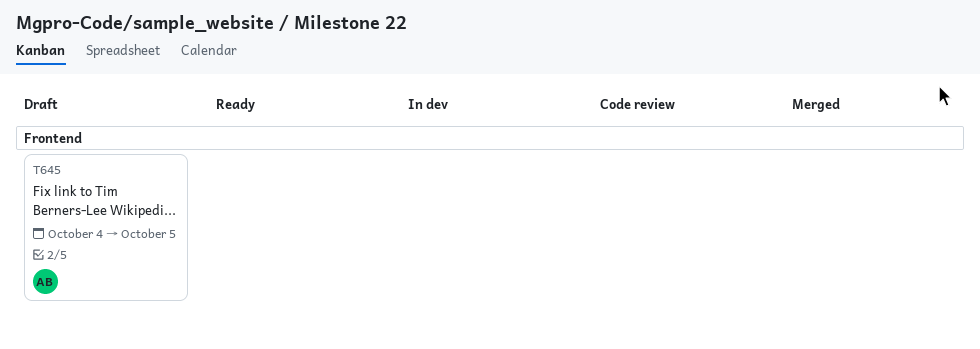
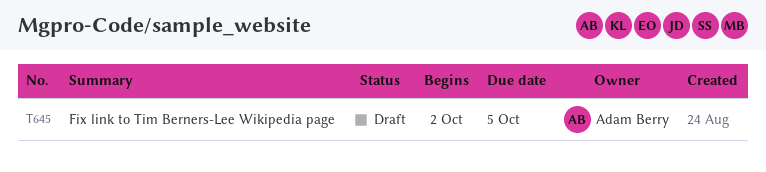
T645, start: Oct 4 -> Oct 2

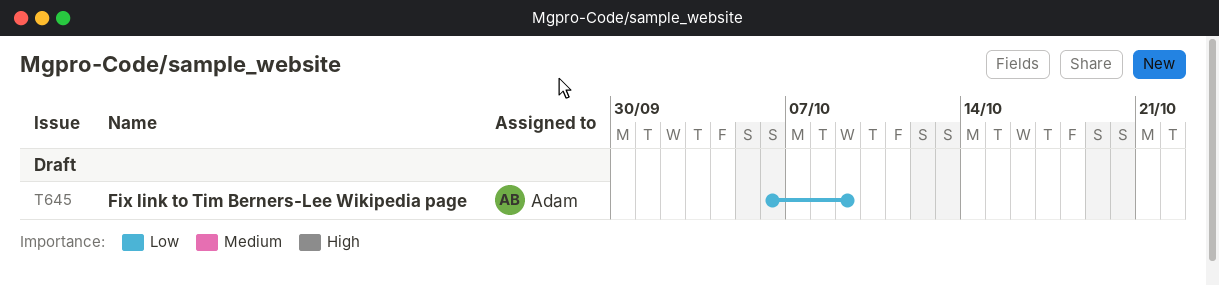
T645, start: Oct 2 -> Oct 6
T645, due: Oct 5 -> Oct 9

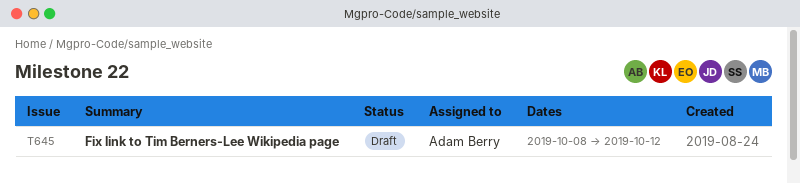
T645, start: Oct 6 -> Oct 8
T645, due: Oct 9 -> Oct 12

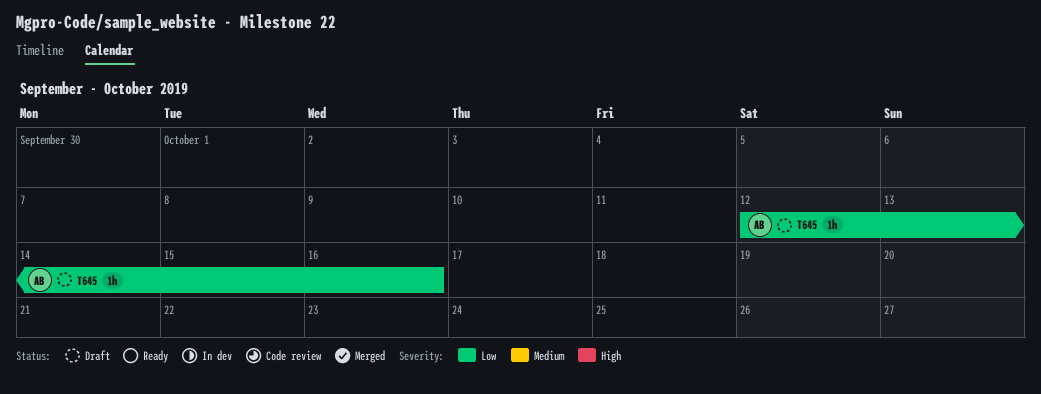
T645, start: Oct 8 -> Oct 12
T645, due: Oct 12 -> Oct 16

